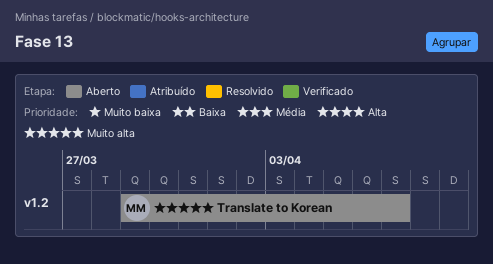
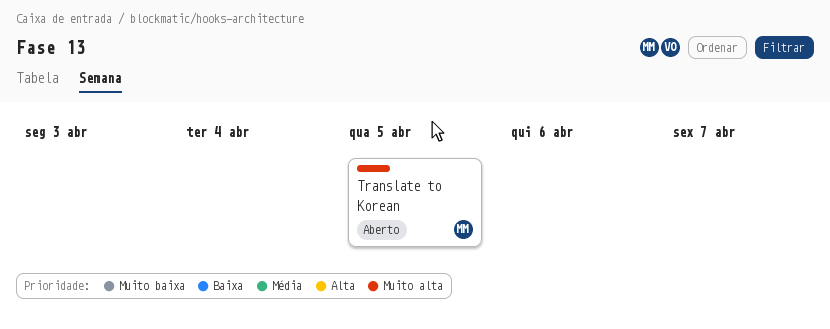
Translate to Korean, due: Apr 7 -> Apr 5

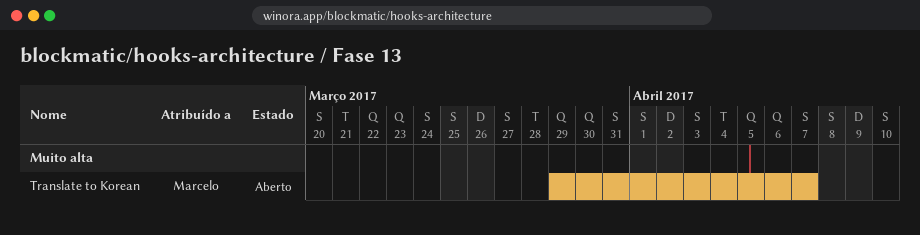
Translate to Korean, due: Apr 5 -> Apr 7

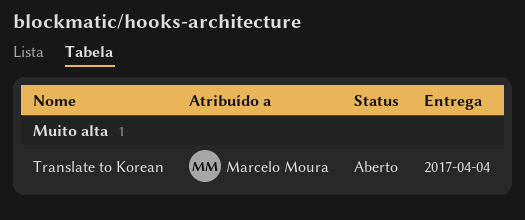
Translate to Korean, due: Apr 7 -> Apr 4

